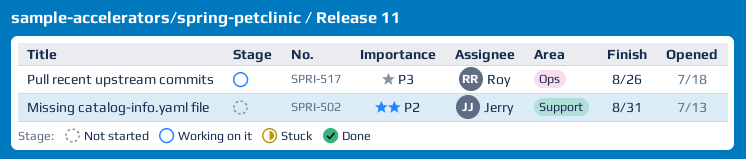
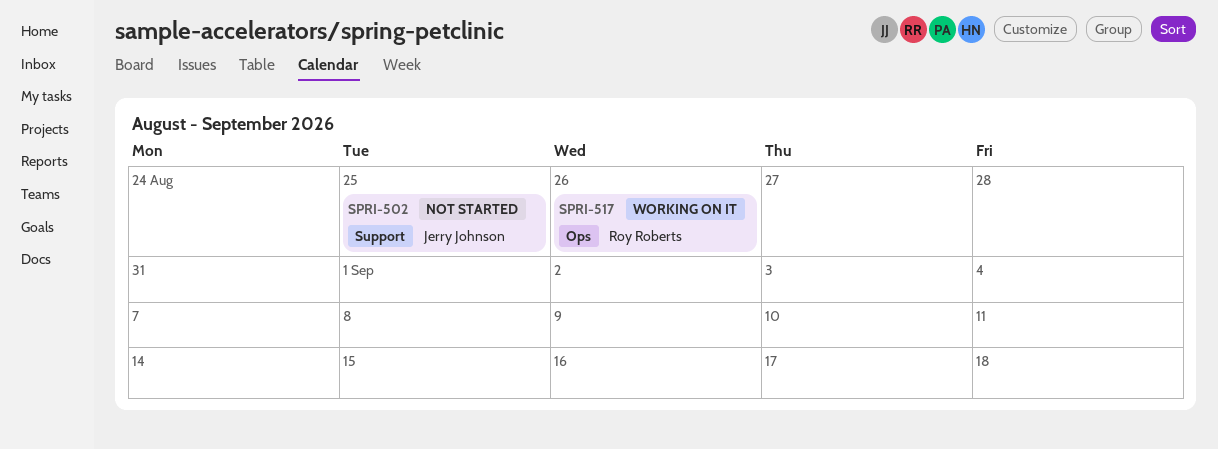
SPRI-502, due: Aug 31 -> Aug 25

